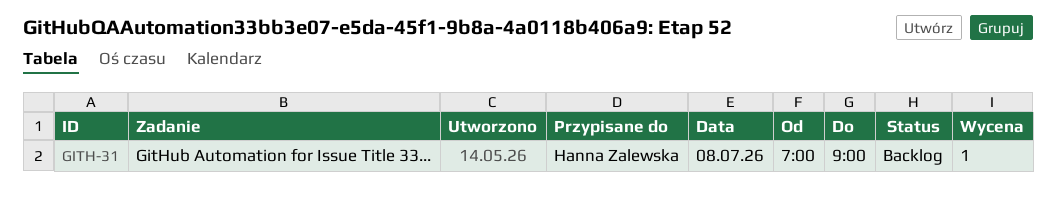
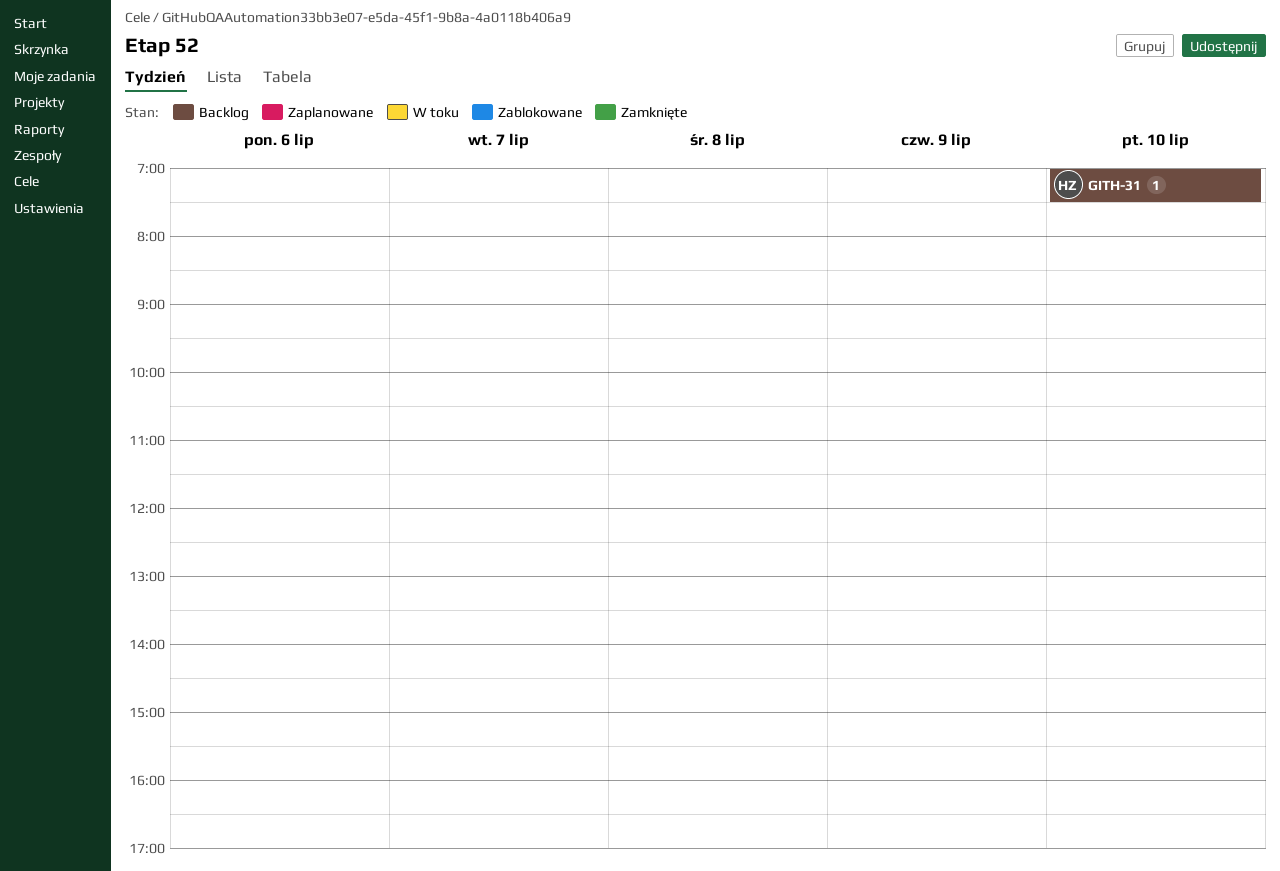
GITH-31, day: Jul 8 -> Jul 10
GITH-31, ends: 09:00 -> 07:30

